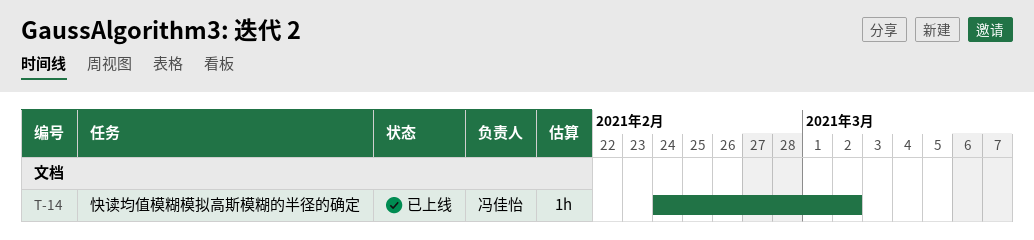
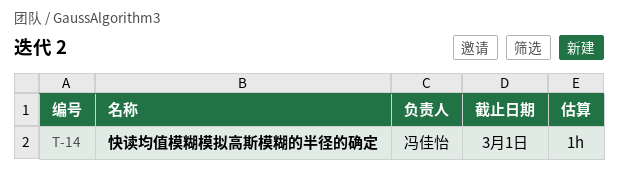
T-14, due: Mar 2 -> Mar 1

